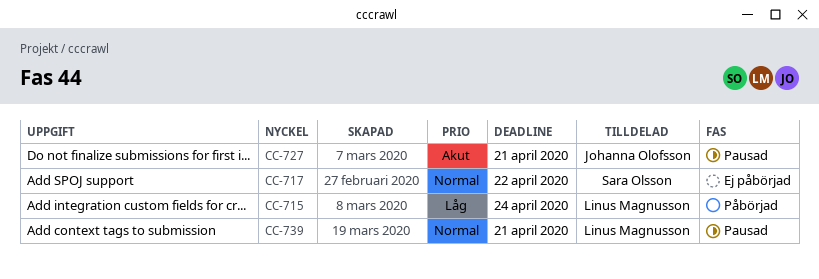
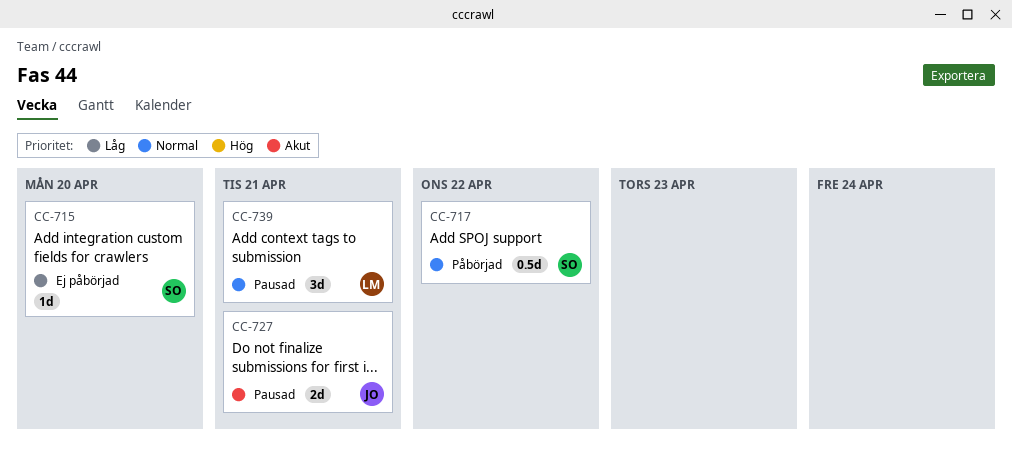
CC-715, status: Påbörjad -> Ej påbörjad
CC-715, owner: Linus Magnusson -> Sara Olsson
CC-715, due: Apr 24 -> Apr 20
CC-717, status: Ej påbörjad -> Påbörjad

